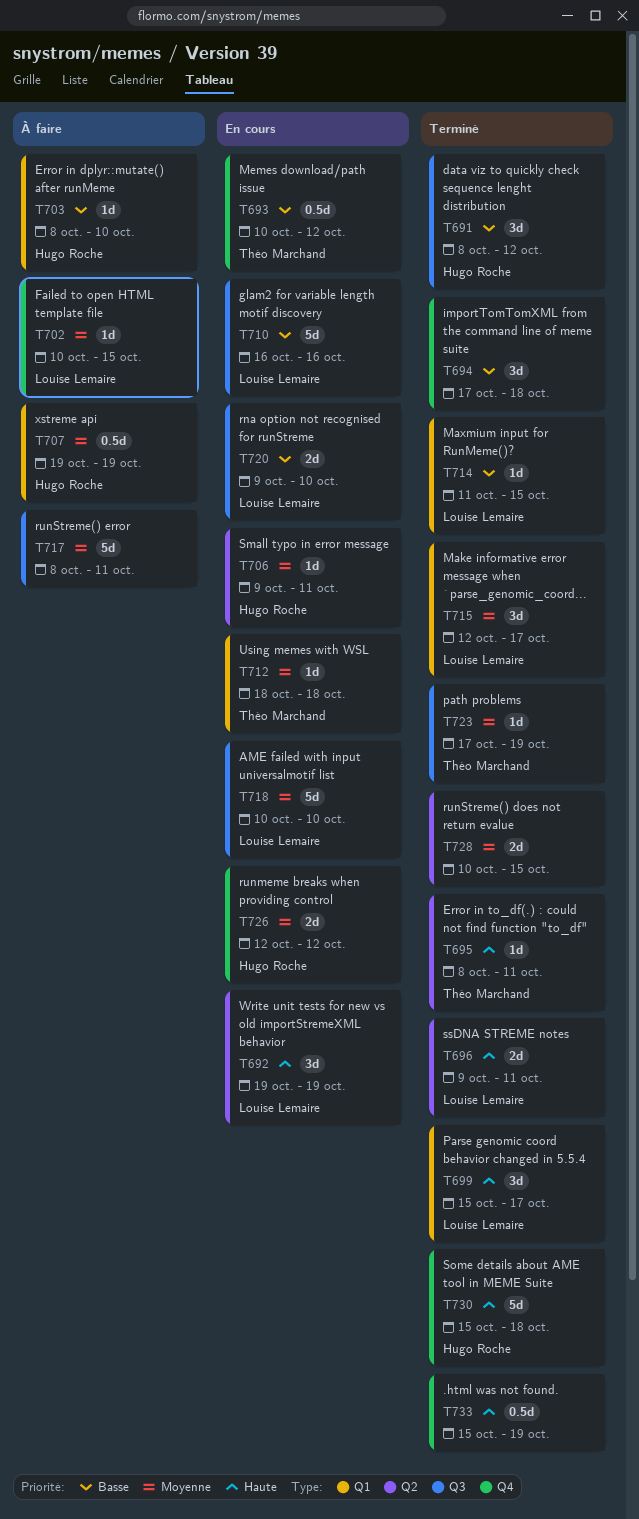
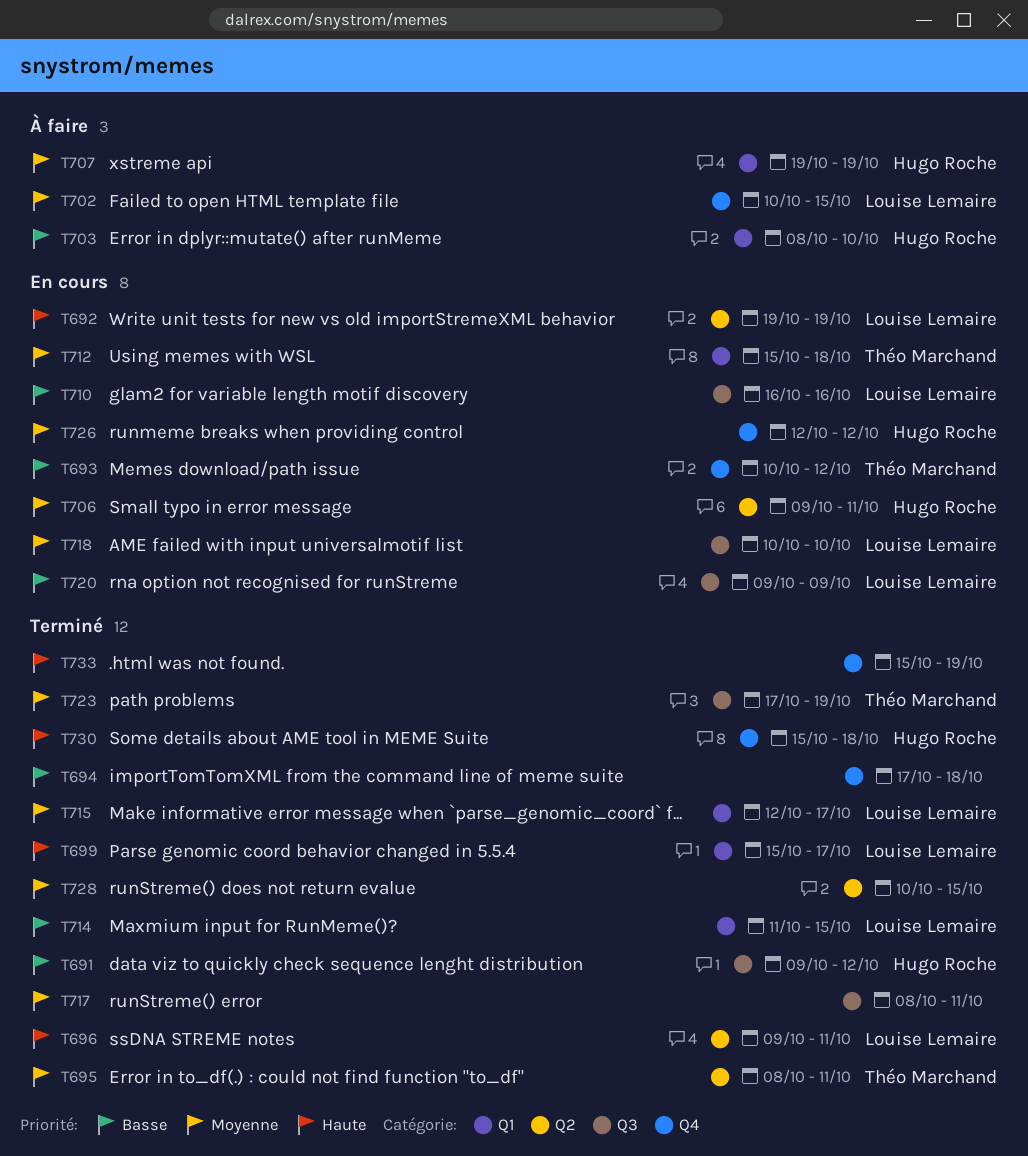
T691, start: Oct 8 -> Oct 9
T695, priority: Haute -> Moyenne
T712, start: Oct 18 -> Oct 15
T717, status: À faire -> Terminé
T720, due: Oct 10 -> Oct 9

